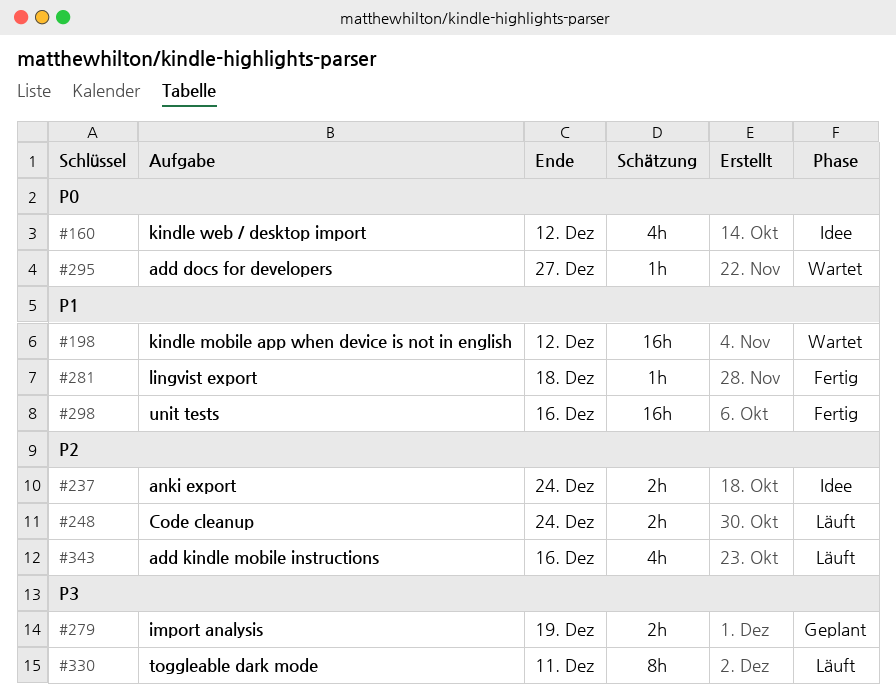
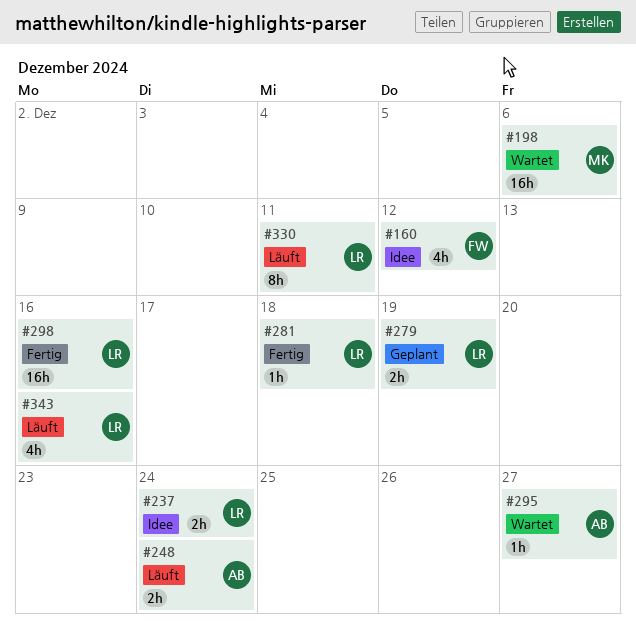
#198, due: Dec 12 -> Dec 6

